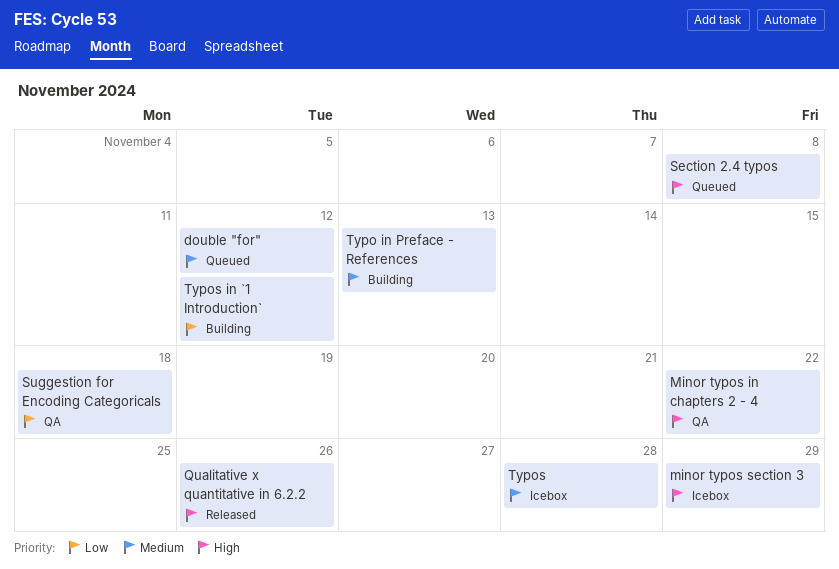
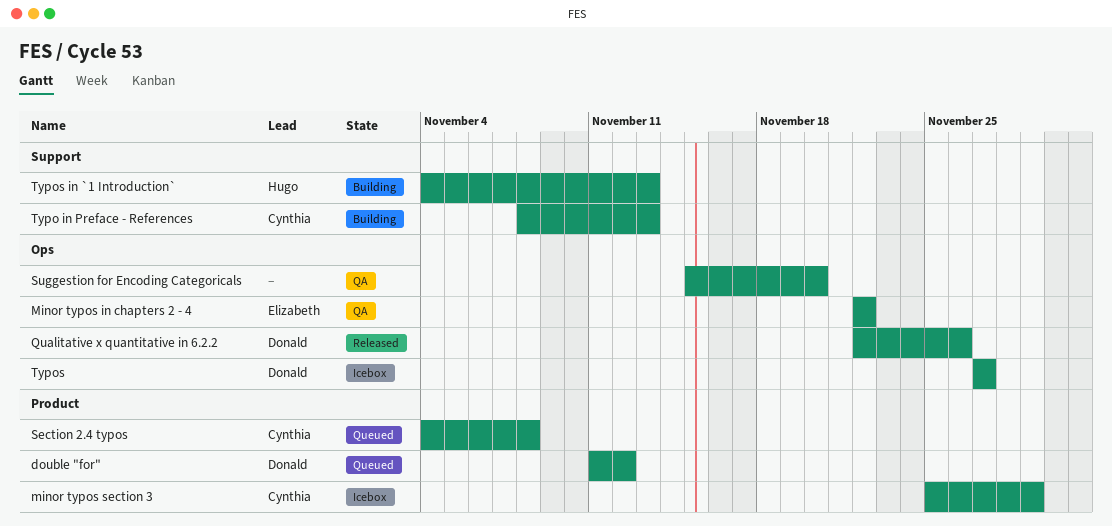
Suggestion for Encoding Categoricals, due: Nov 18 -> Nov 20
Typos, due: Nov 28 -> Nov 27
Typos in `1 Introduction`, due: Nov 12 -> Nov 13

